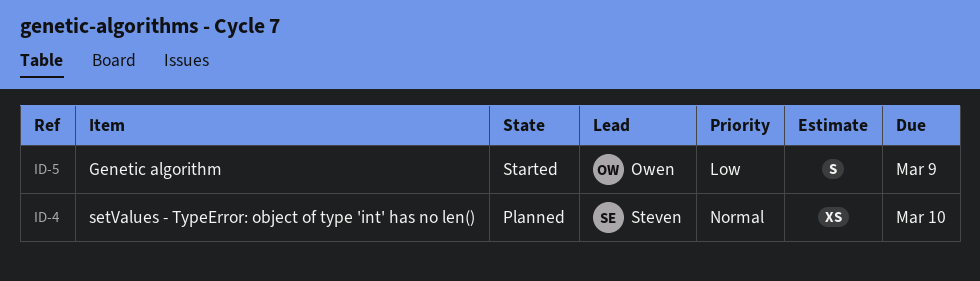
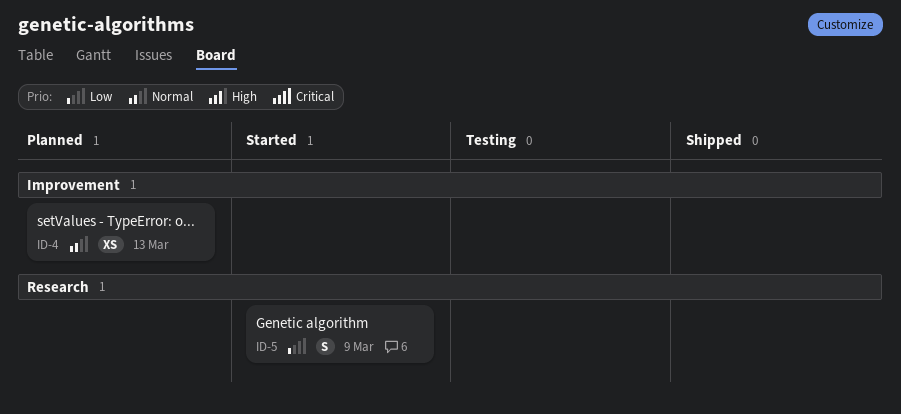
ID-4, due: Mar 10 -> Mar 13

